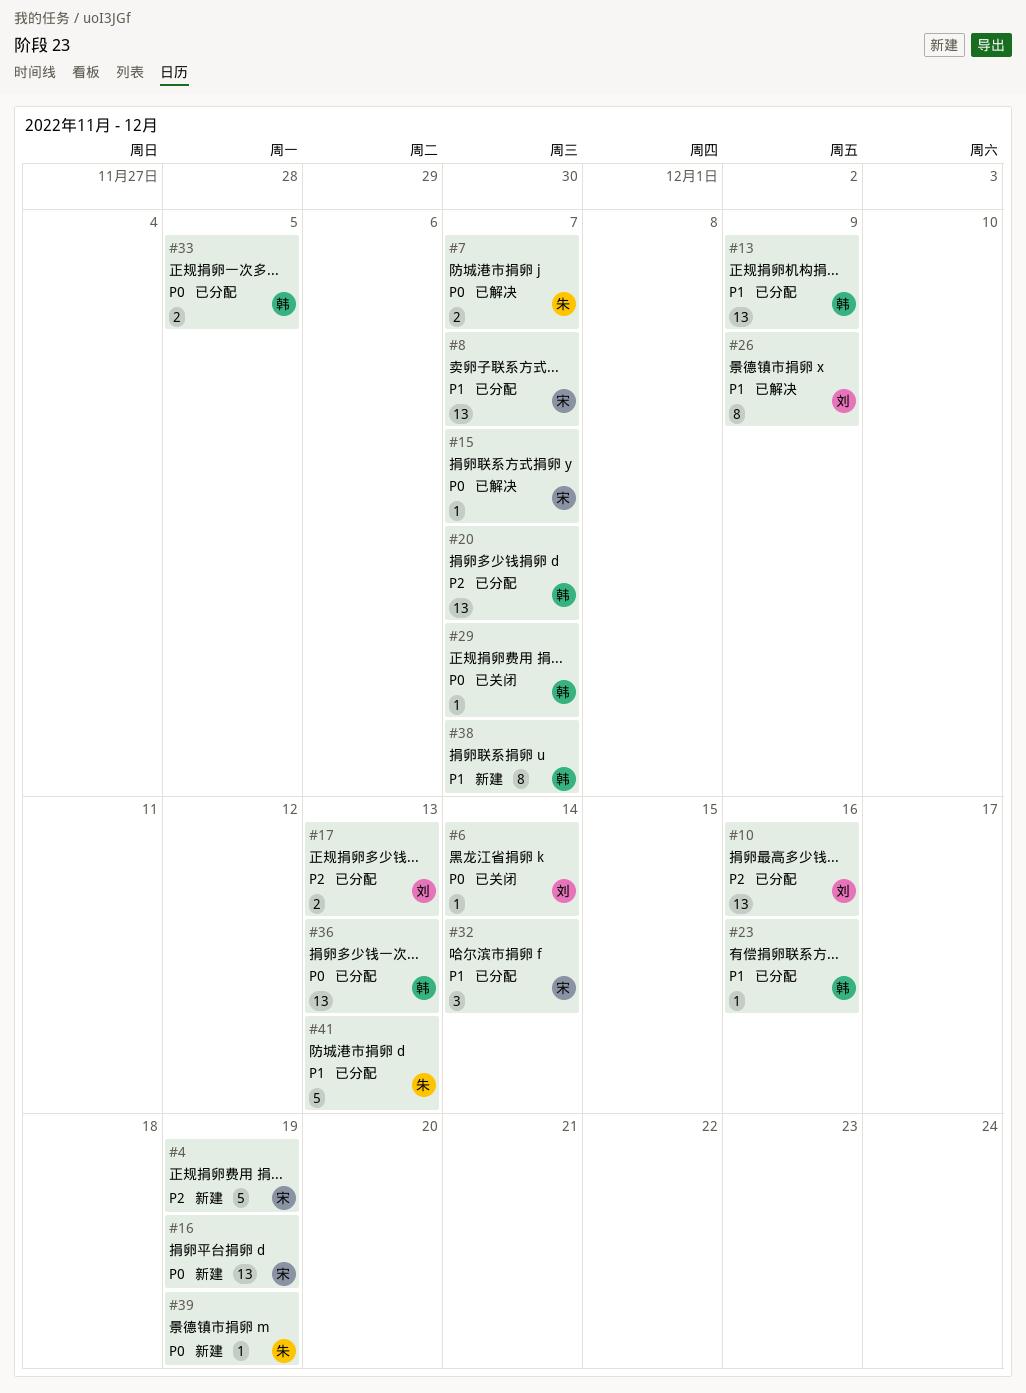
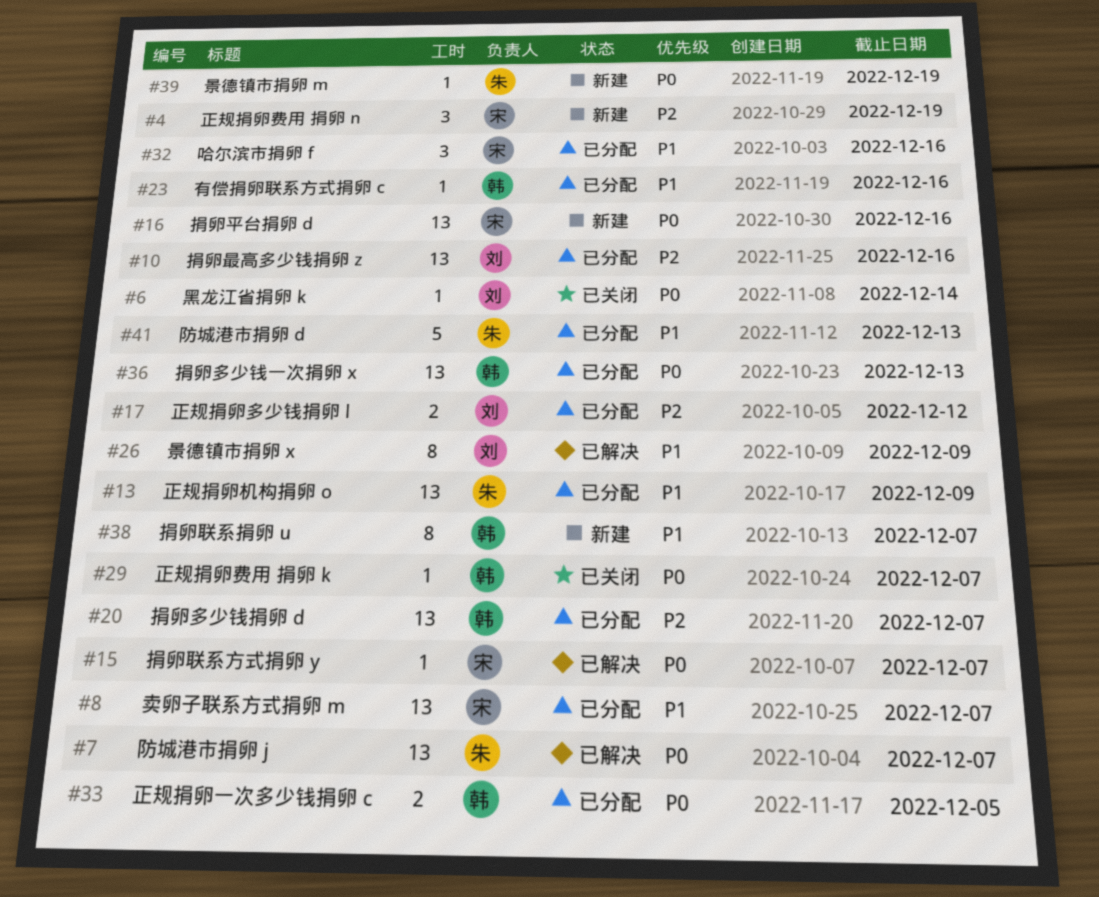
#4, estimate: 5 -> 3
#7, estimate: 2 -> 13
#13, owner: 韩 -> 朱
#16, due: Dec 19 -> Dec 16
#17, due: Dec 13 -> Dec 12
#32, due: Dec 14 -> Dec 16

